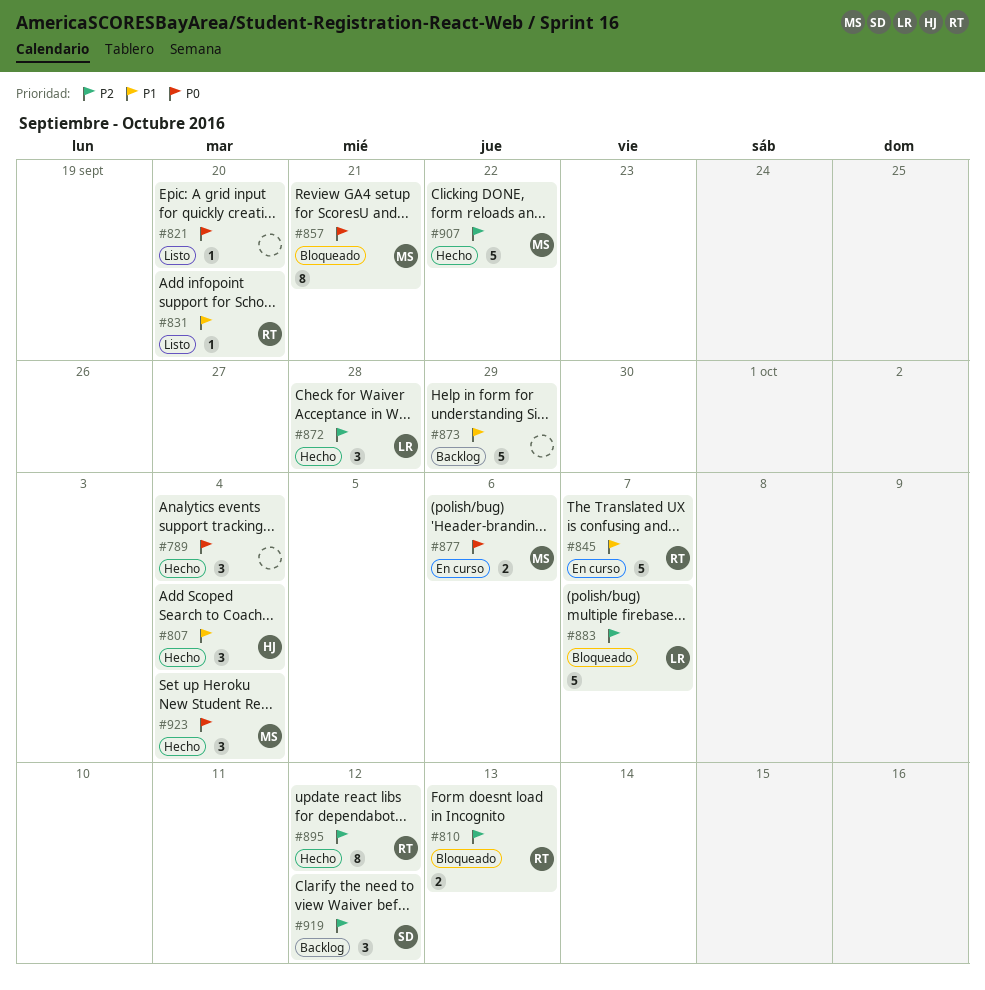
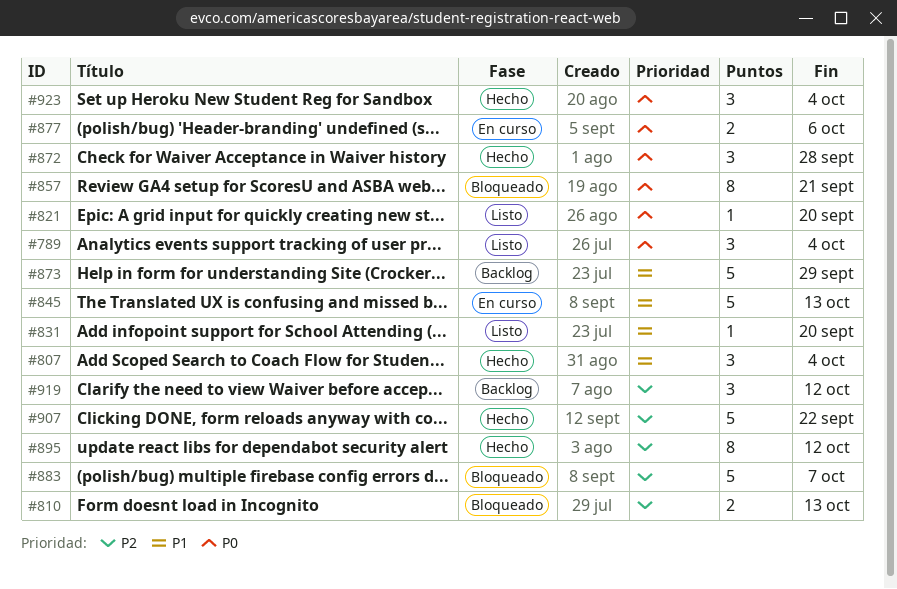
#789, status: Hecho -> Listo
#845, due: Oct 7 -> Oct 13
#872, priority: P2 -> P0

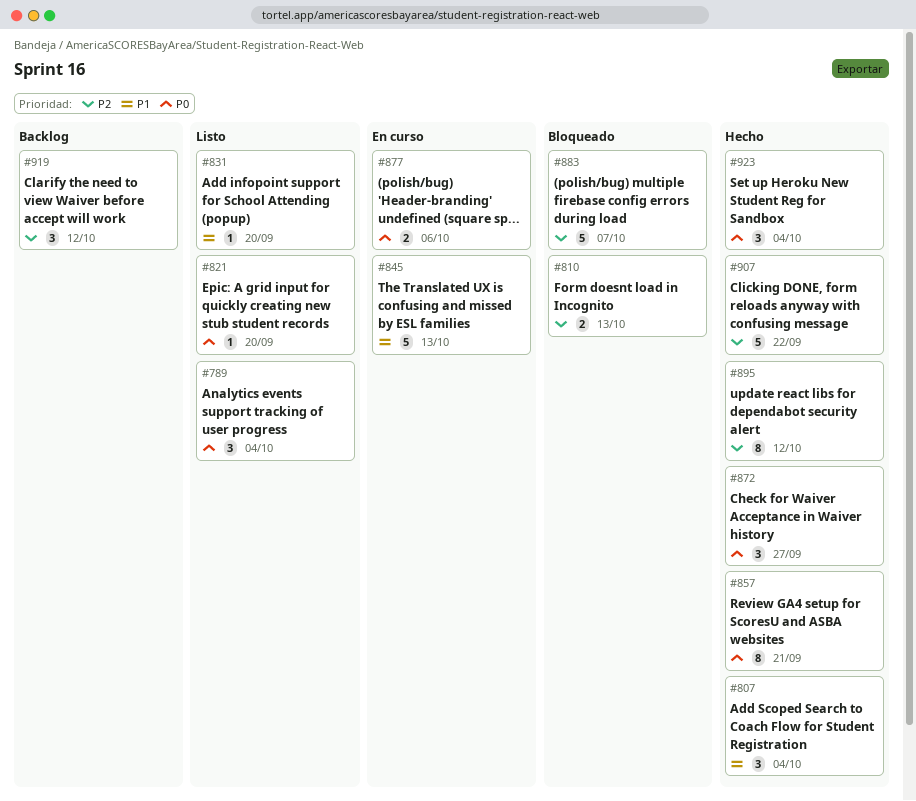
#857, status: Bloqueado -> Hecho
#872, due: Sep 28 -> Sep 27
#873: present -> none

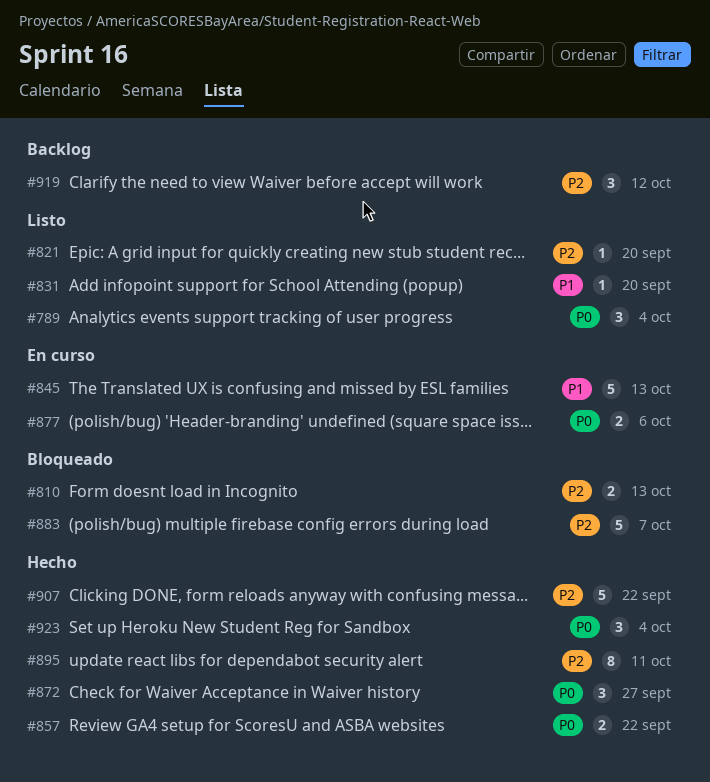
#807: present -> none
#821, priority: P0 -> P2
#857, estimate: 8 -> 2
#857, due: Sep 21 -> Sep 22
#895, due: Oct 12 -> Oct 11

